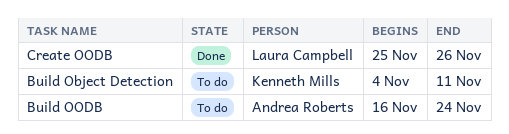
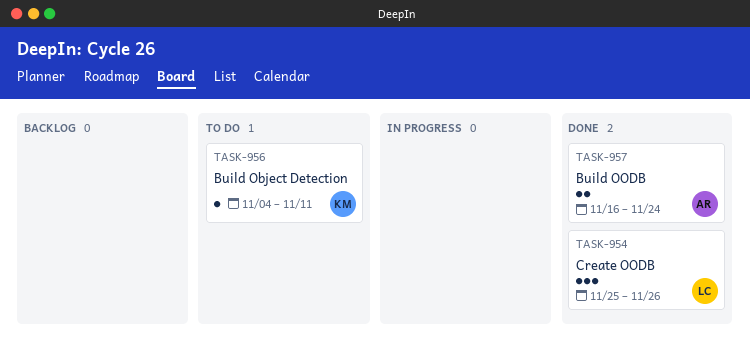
Build OODB, status: To do -> Done

